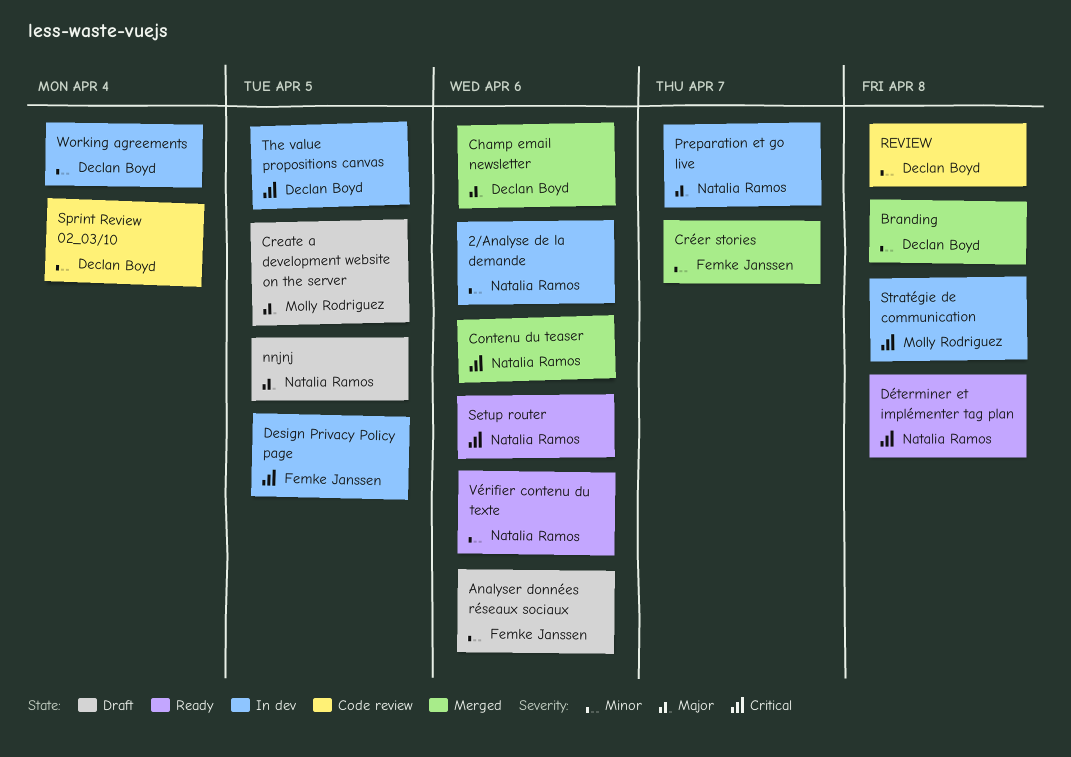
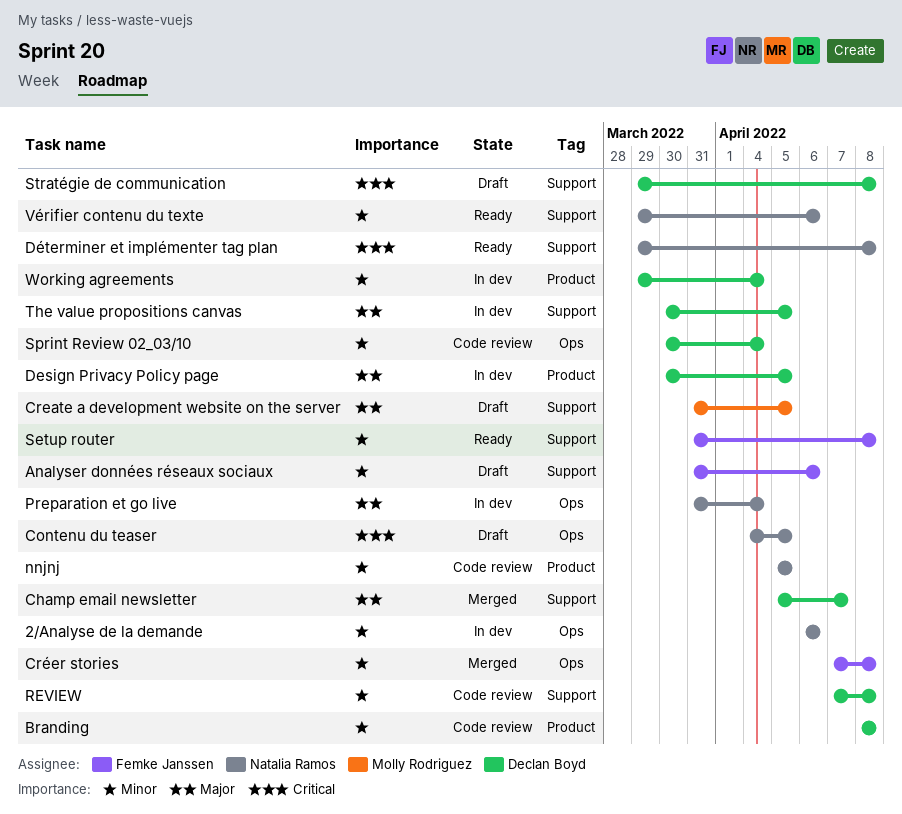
Branding, status: Merged -> Code review
Champ email newsletter, due: Apr 6 -> Apr 7
Contenu du teaser, status: Merged -> Draft
Contenu du teaser, due: Apr 6 -> Apr 5
Créer stories, due: Apr 7 -> Apr 8
Design Privacy Policy page, owner: Femke Janssen -> Declan Boyd
Design Privacy Policy page, priority: Critical -> Major
nnjnj, status: Draft -> Code review
nnjnj, priority: Major -> Minor
Preparation et go live, due: Apr 7 -> Apr 4
Setup router, owner: Natalia Ramos -> Femke Janssen
Setup router, priority: Critical -> Minor
Setup router, due: Apr 6 -> Apr 8
Stratégie de communication, status: In dev -> Draft
Stratégie de communication, owner: Molly Rodriguez -> Declan Boyd
The value propositions canvas, priority: Critical -> Major

